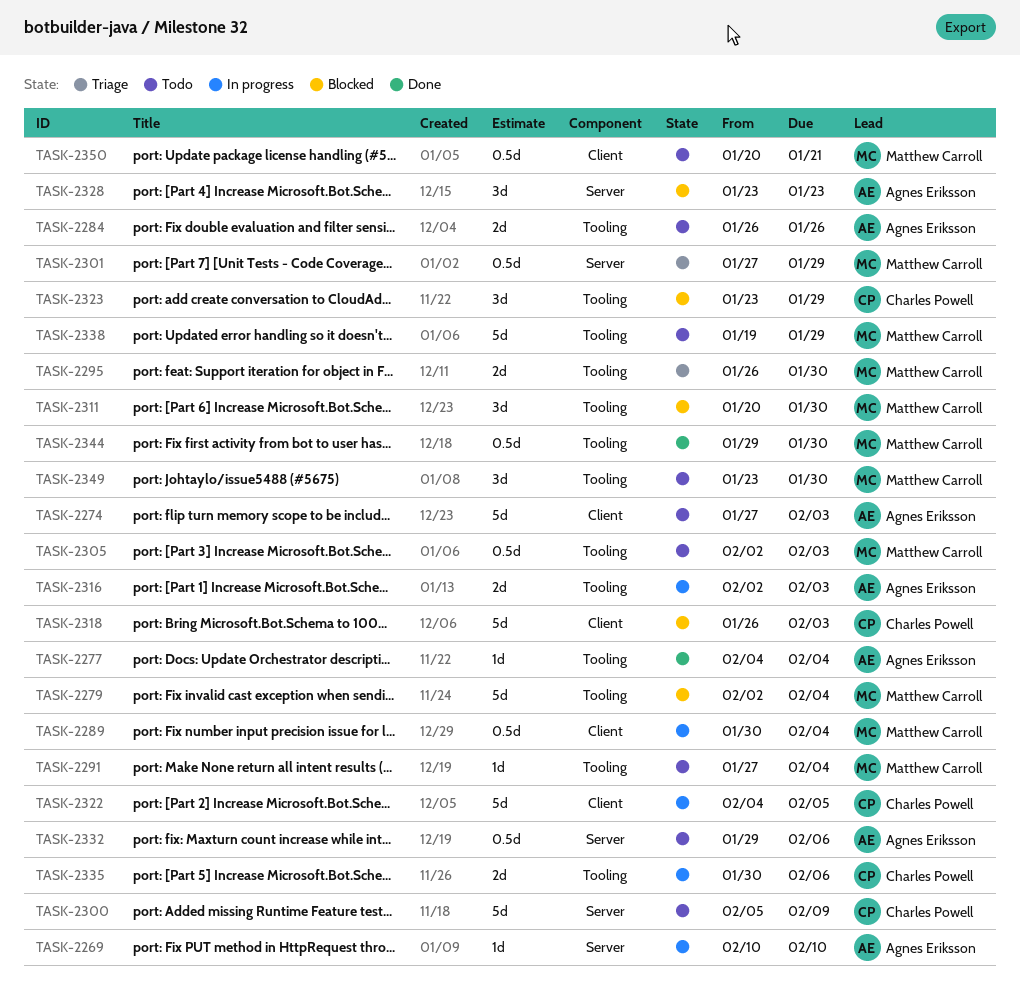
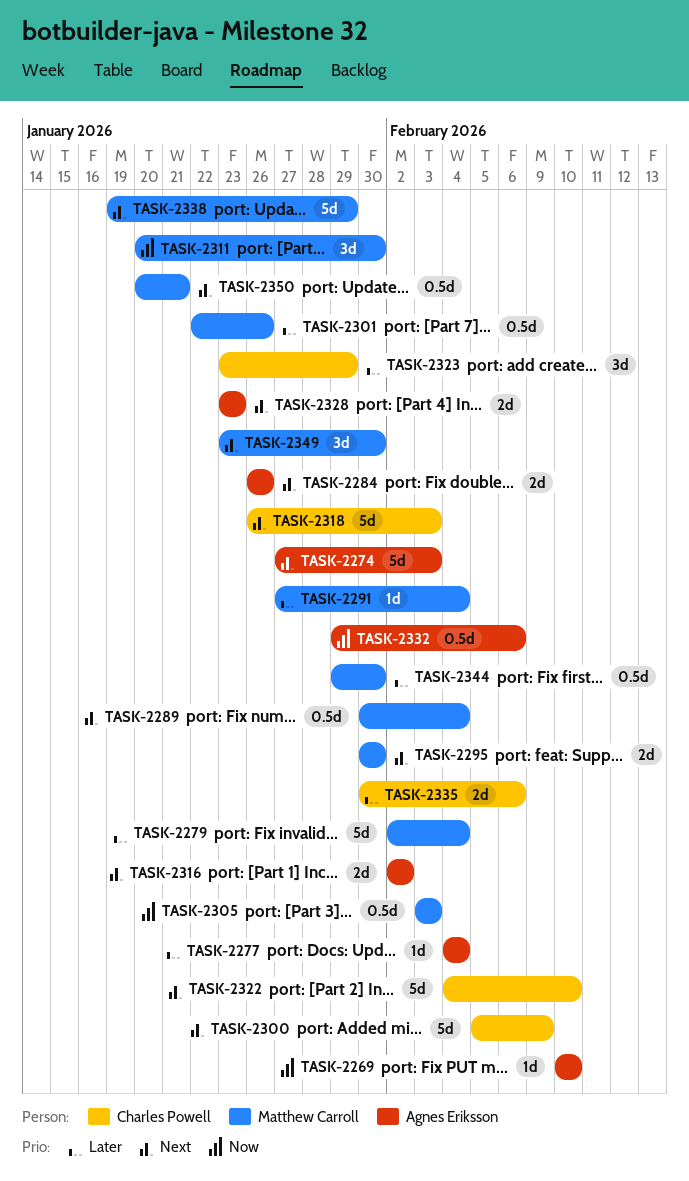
TASK-2295, start: Jan 26 -> Jan 30
TASK-2301, start: Jan 27 -> Jan 22
TASK-2301, due: Jan 29 -> Jan 26
TASK-2305, start: Feb 2 -> Feb 3
TASK-2316, due: Feb 3 -> Feb 2
TASK-2322, due: Feb 5 -> Feb 10
TASK-2328, estimate: 3d -> 2d

